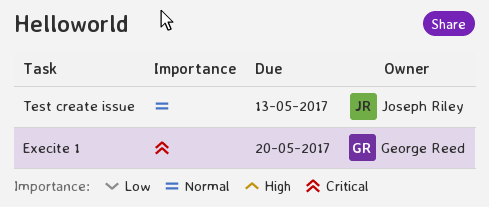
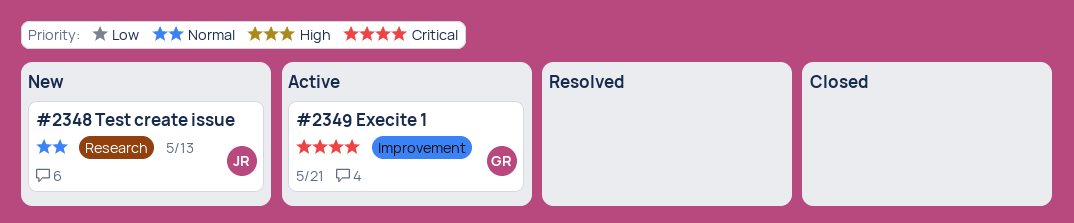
Execite 1, due: May 20 -> May 21

